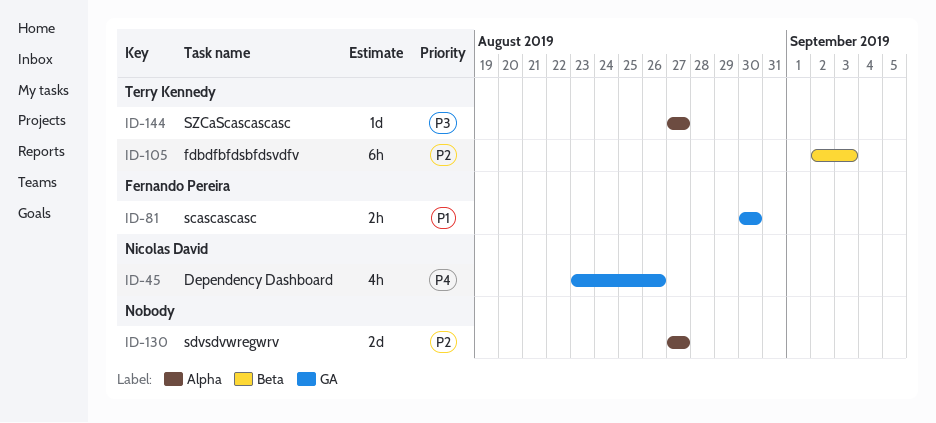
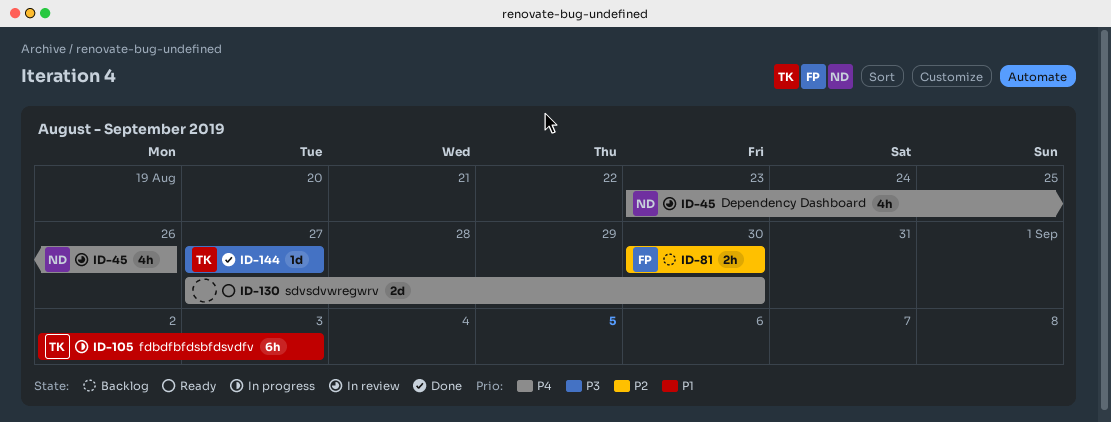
ID-81, priority: P1 -> P2
ID-105, priority: P2 -> P1
ID-130, priority: P2 -> P4
ID-130, due: Aug 27 -> Aug 30

